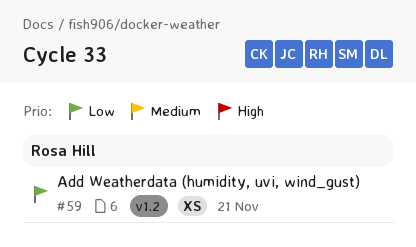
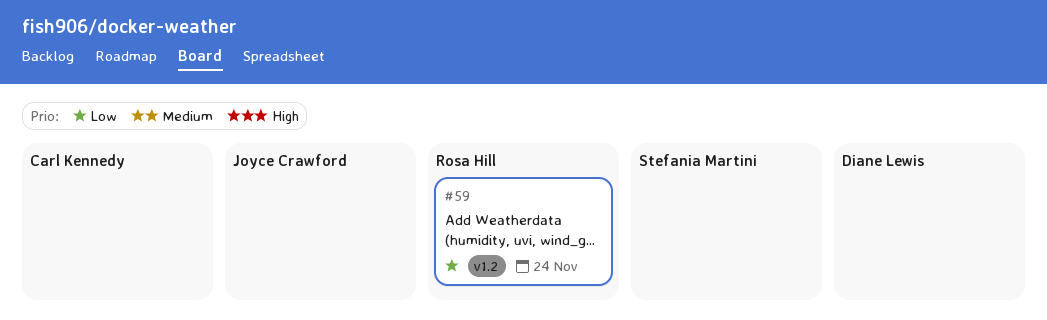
#59, due: Nov 21 -> Nov 24

